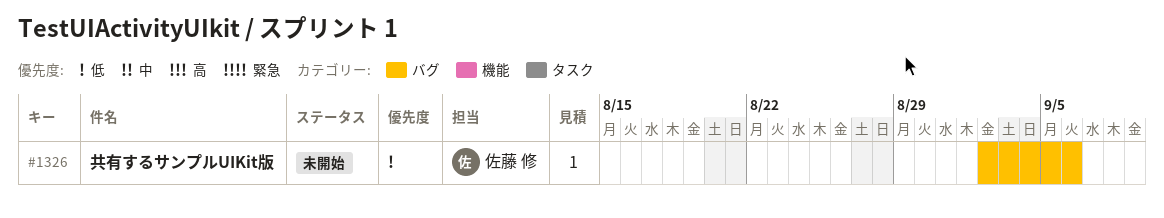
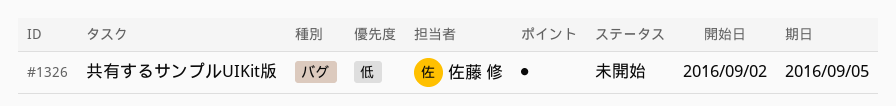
#1326, due: Sep 6 -> Sep 5

